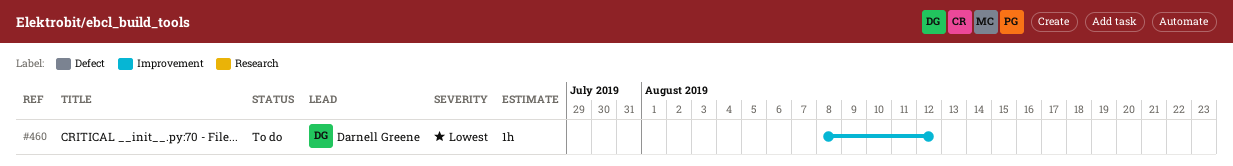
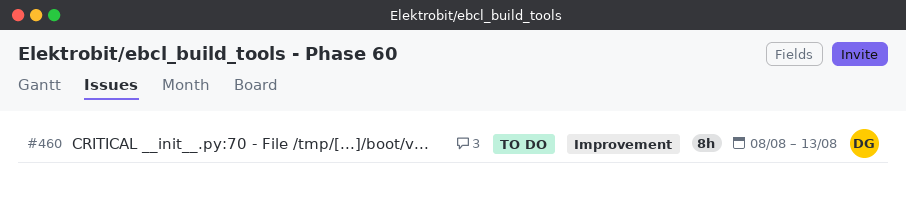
#460, estimate: 1h -> 8h
#460, due: Aug 12 -> Aug 13

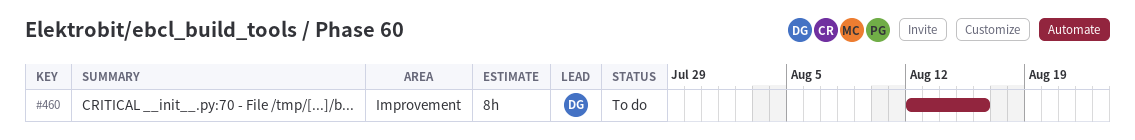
#460, start: Aug 8 -> Aug 12
#460, due: Aug 13 -> Aug 16

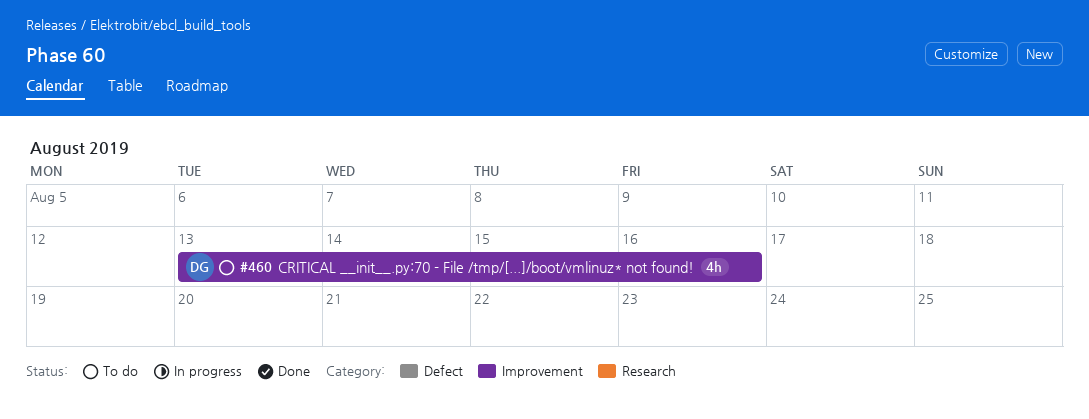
#460, estimate: 8h -> 4h
#460, start: Aug 12 -> Aug 13

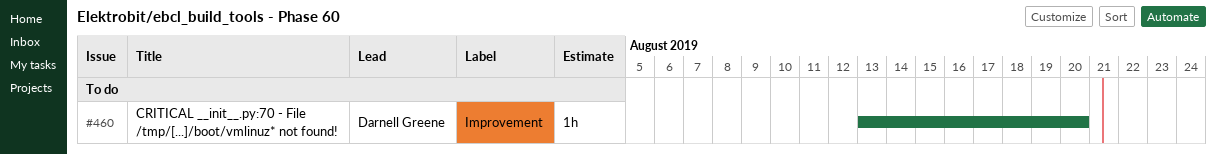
#460, estimate: 4h -> 1h
#460, due: Aug 16 -> Aug 20

